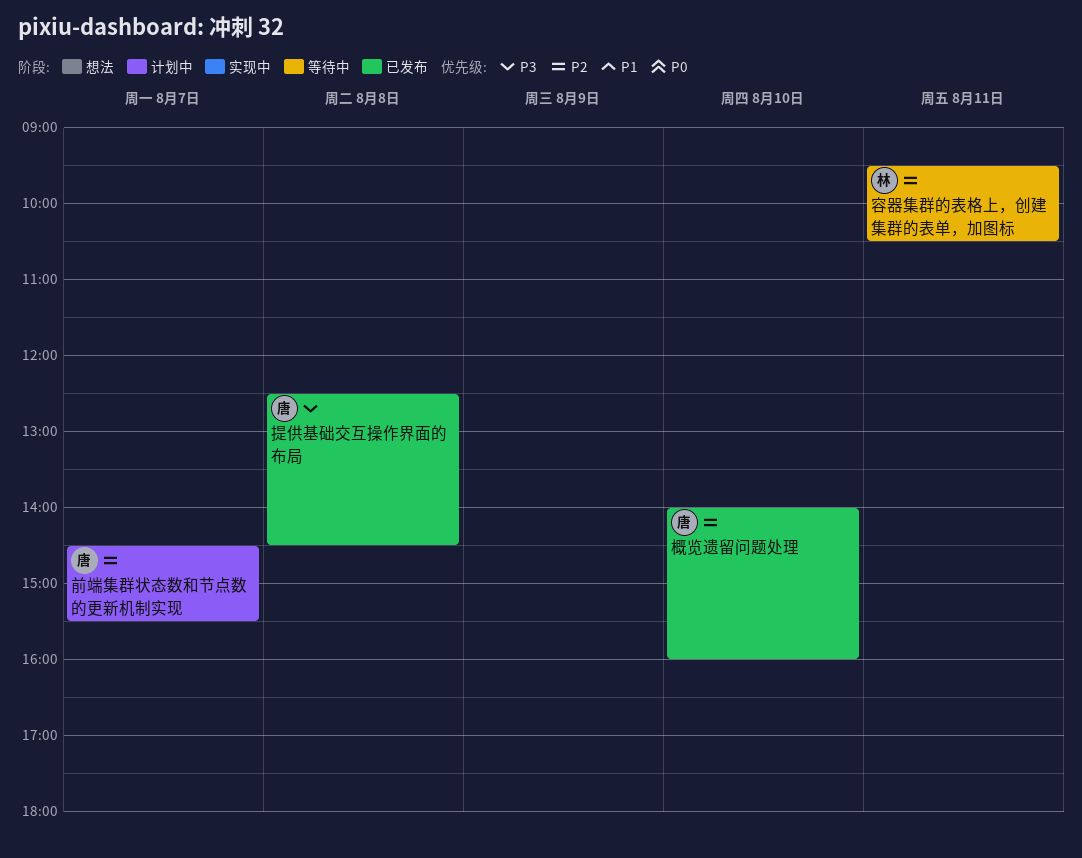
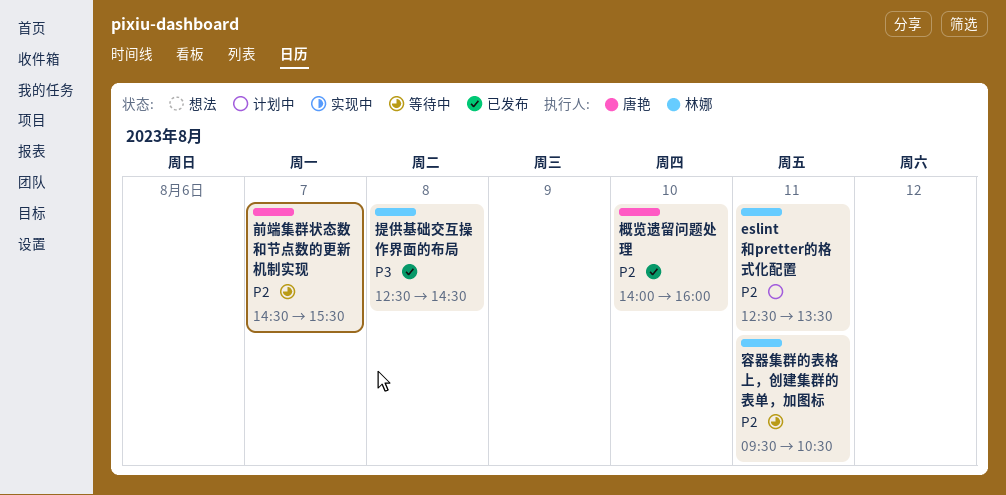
eslint和pretter的格式化配置: none -> present
前端集群状态数和节点数的更新机制实现, status: 计划中 -> 等待中
提供基础交互操作界面的布局, owner: 唐艳 -> 林娜

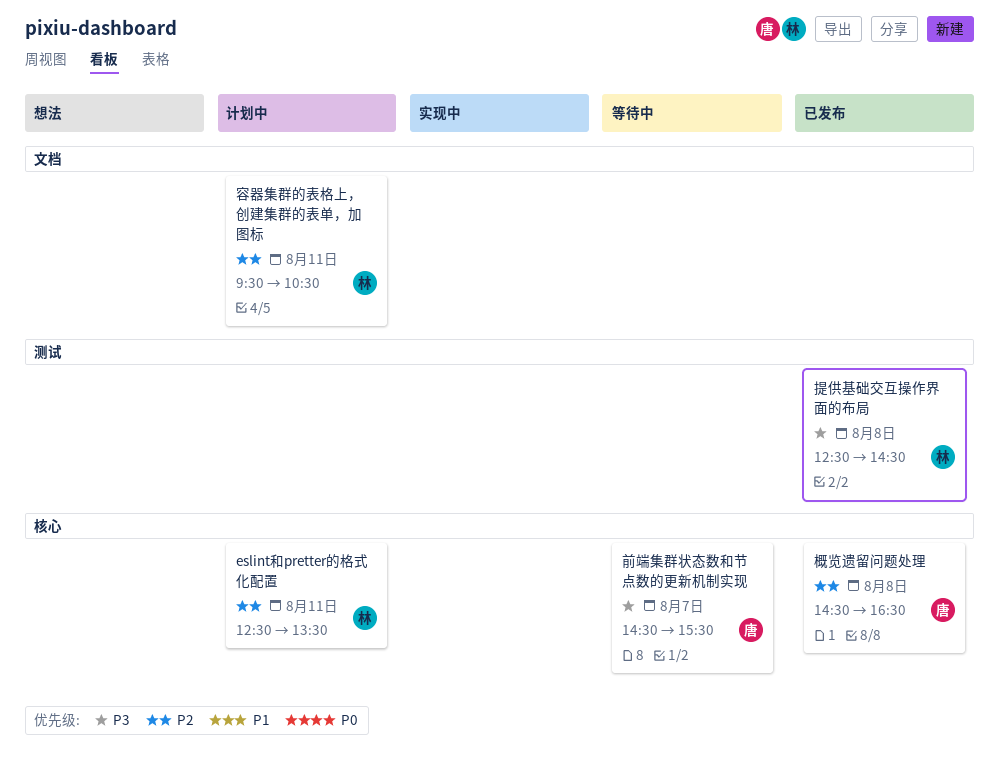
前端集群状态数和节点数的更新机制实现, priority: P2 -> P3
容器集群的表格上，创建集群的表单，加图标, status: 等待中 -> 计划中
概览遗留问题处理, day: Aug 10 -> Aug 8
概览遗留问题处理, begins: 14:00 -> 14:30
概览遗留问题处理, ends: 16:00 -> 16:30

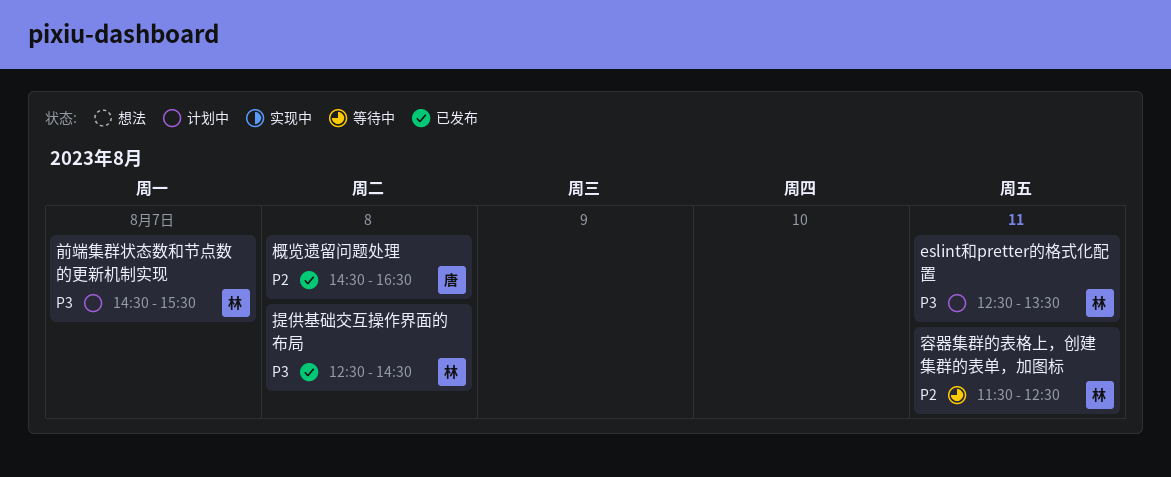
eslint和pretter的格式化配置, priority: P2 -> P3
前端集群状态数和节点数的更新机制实现, status: 等待中 -> 计划中
前端集群状态数和节点数的更新机制实现, owner: 唐 -> 林
容器集群的表格上，创建集群的表单，加图标, status: 计划中 -> 等待中
容器集群的表格上，创建集群的表单，加图标, begins: 09:30 -> 11:30
容器集群的表格上，创建集群的表单，加图标, ends: 10:30 -> 12:30

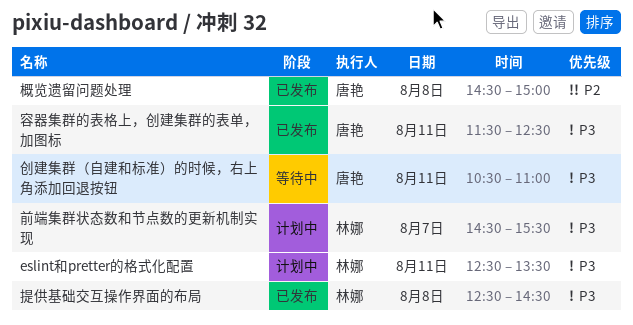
创建集群（自建和标准）的时候，右上角添加回退按钮: none -> present
容器集群的表格上，创建集群的表单，加图标, status: 等待中 -> 已发布
容器集群的表格上，创建集群的表单，加图标, owner: 林娜 -> 唐艳
容器集群的表格上，创建集群的表单，加图标, priority: P2 -> P3
概览遗留问题处理, ends: 16:30 -> 15:00

